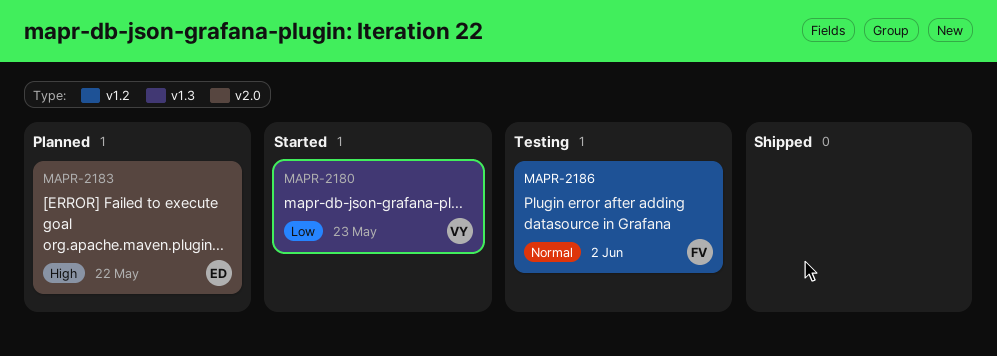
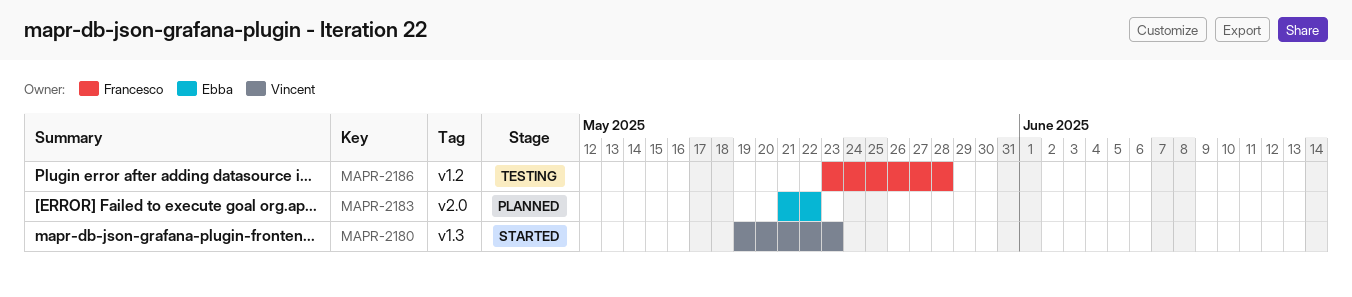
MAPR-2186, due: Jun 2 -> May 28

